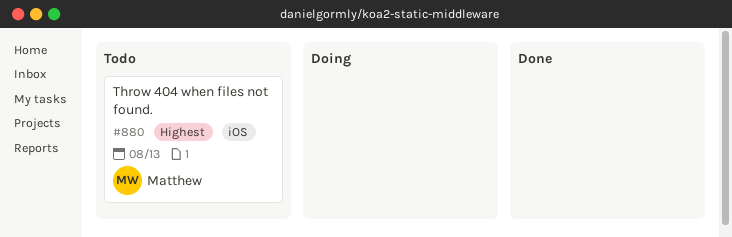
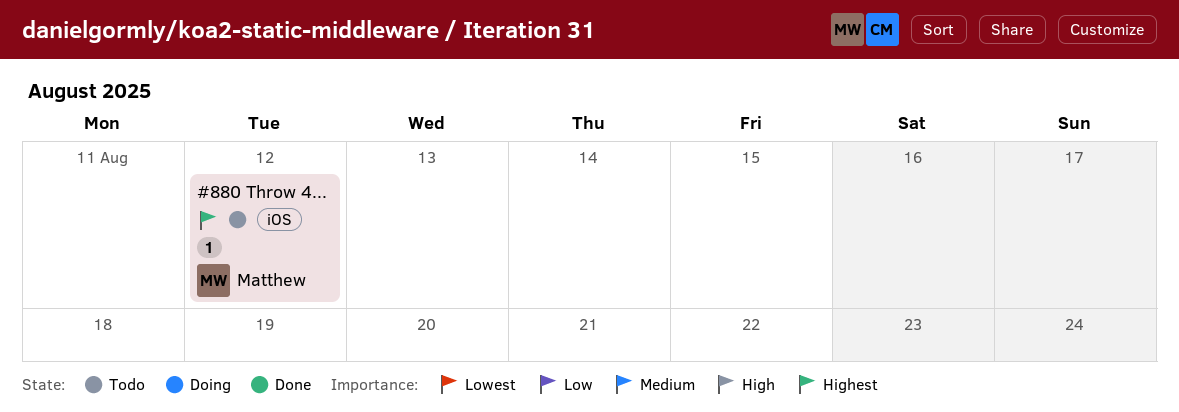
#880, due: Aug 13 -> Aug 12

